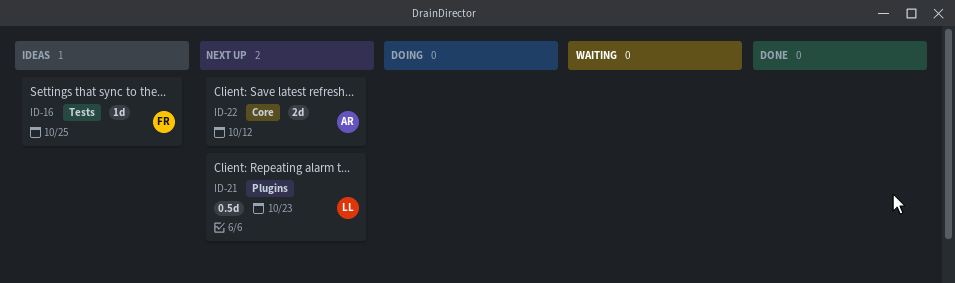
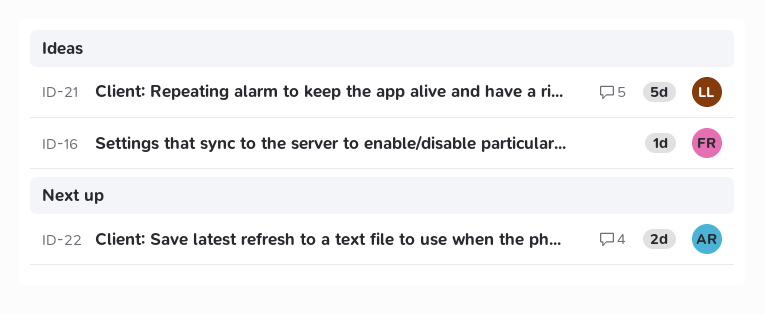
ID-21, status: Next up -> Ideas
ID-21, estimate: 0.5d -> 5d

